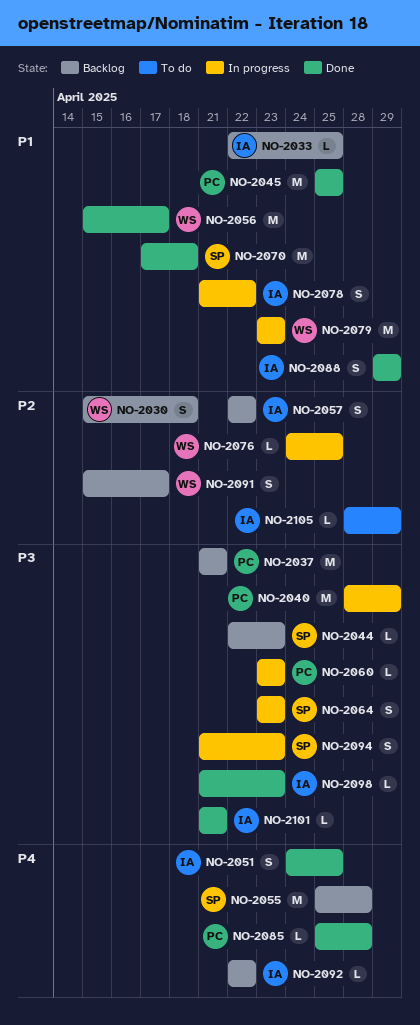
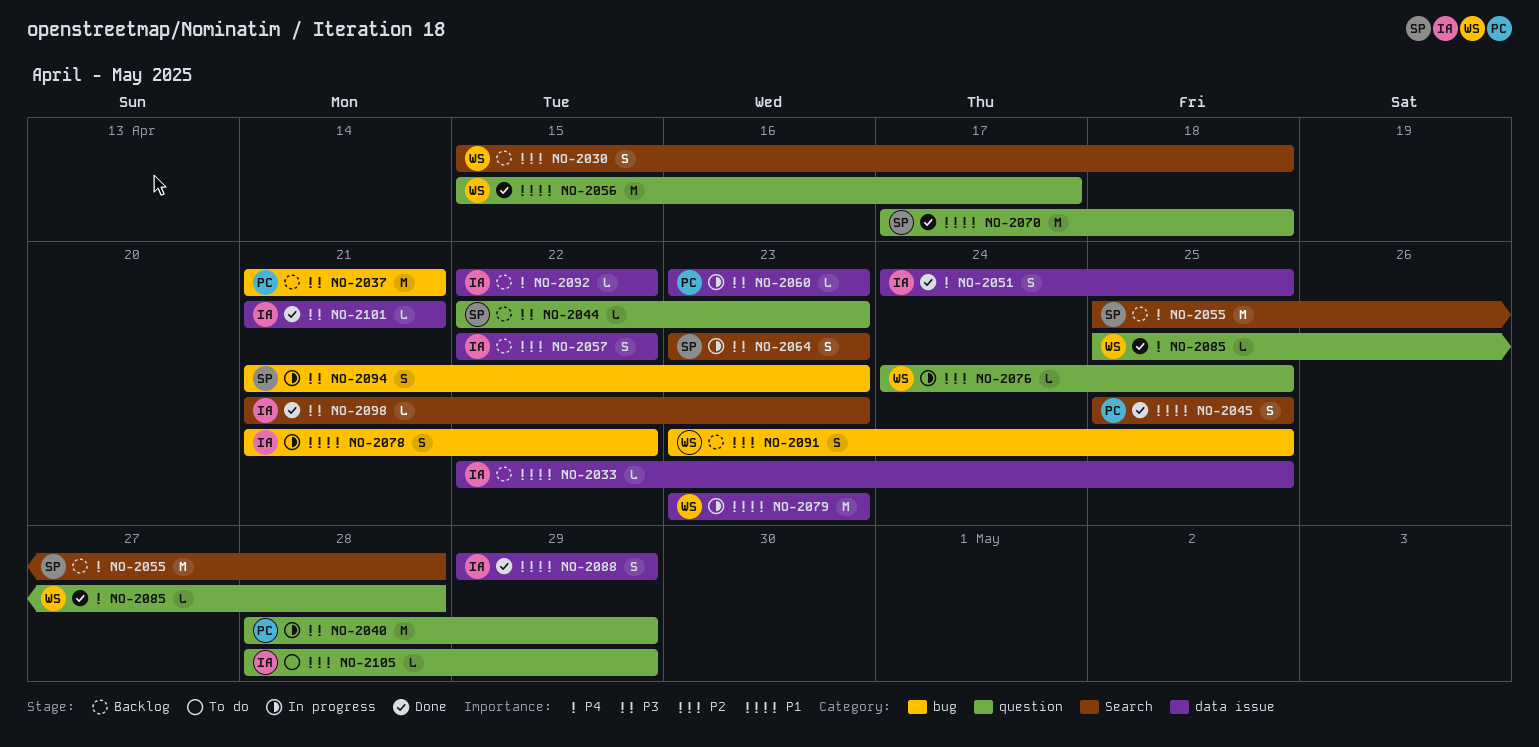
NO-2045, estimate: M -> S
NO-2085, owner: PC -> WS
NO-2091, start: Apr 15 -> Apr 23
NO-2091, due: Apr 17 -> Apr 25

